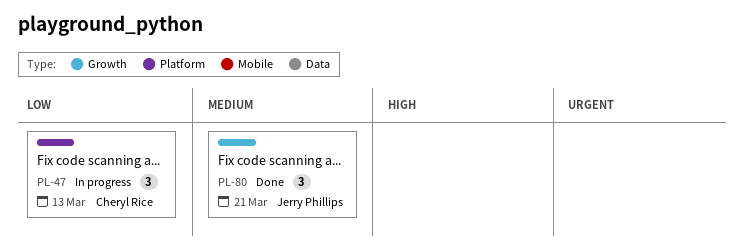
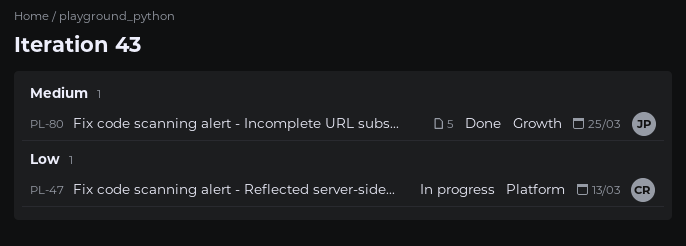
PL-80, due: Mar 21 -> Mar 25

